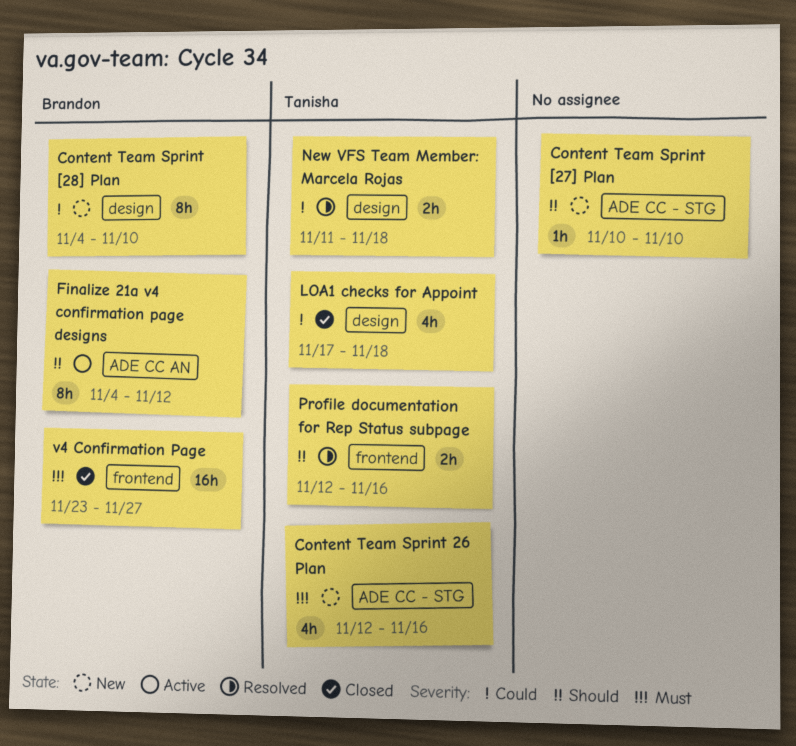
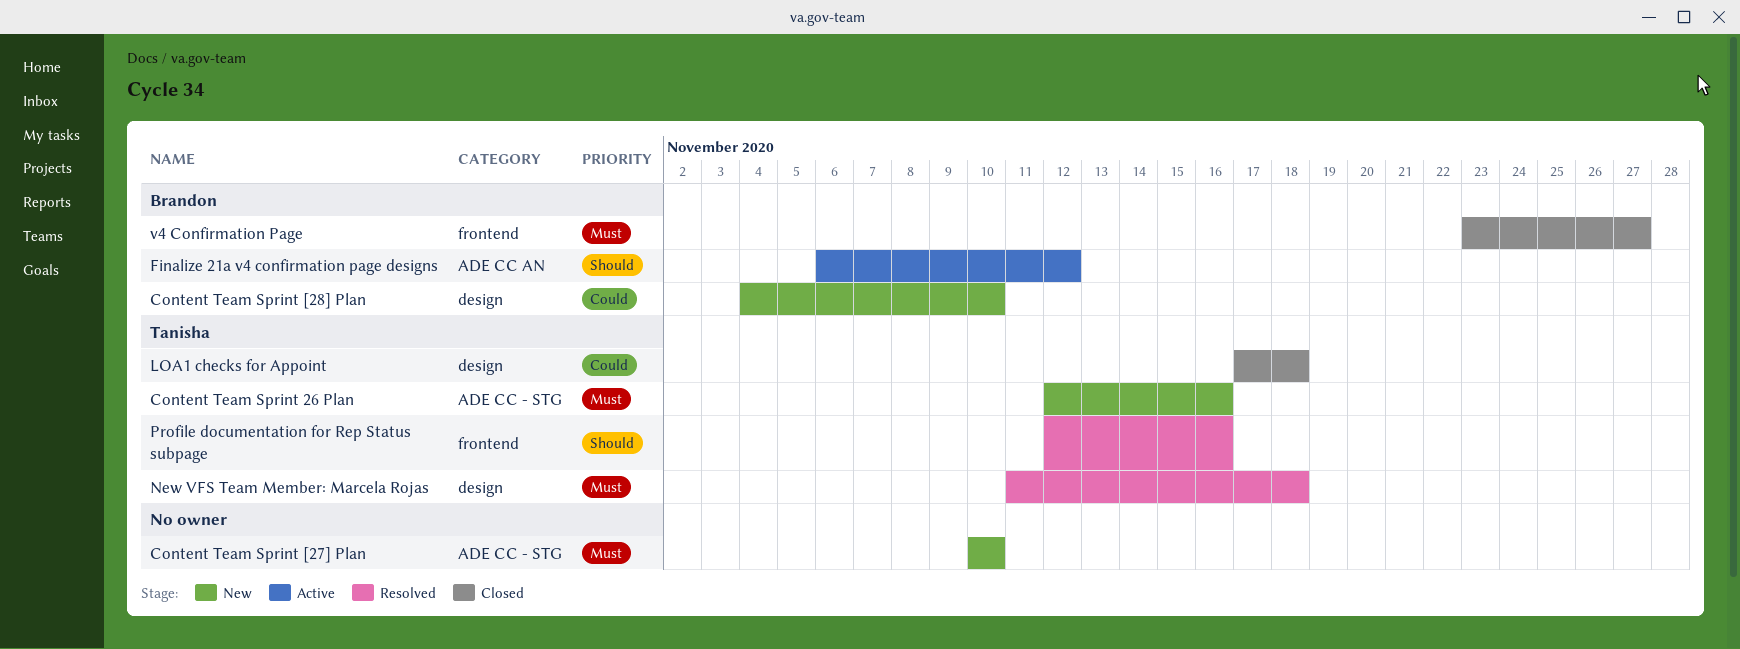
Content Team Sprint [27] Plan, priority: Should -> Must
Finalize 21a v4 confirmation page designs, start: Nov 4 -> Nov 6
New VFS Team Member: Marcela Rojas, priority: Could -> Must

